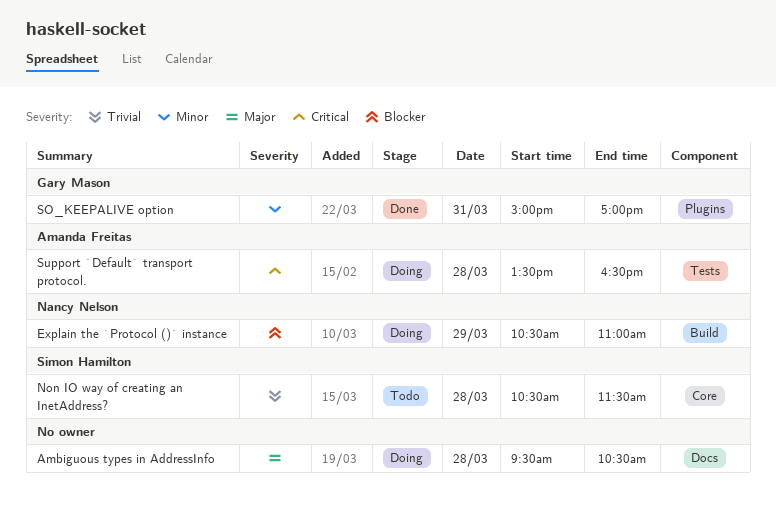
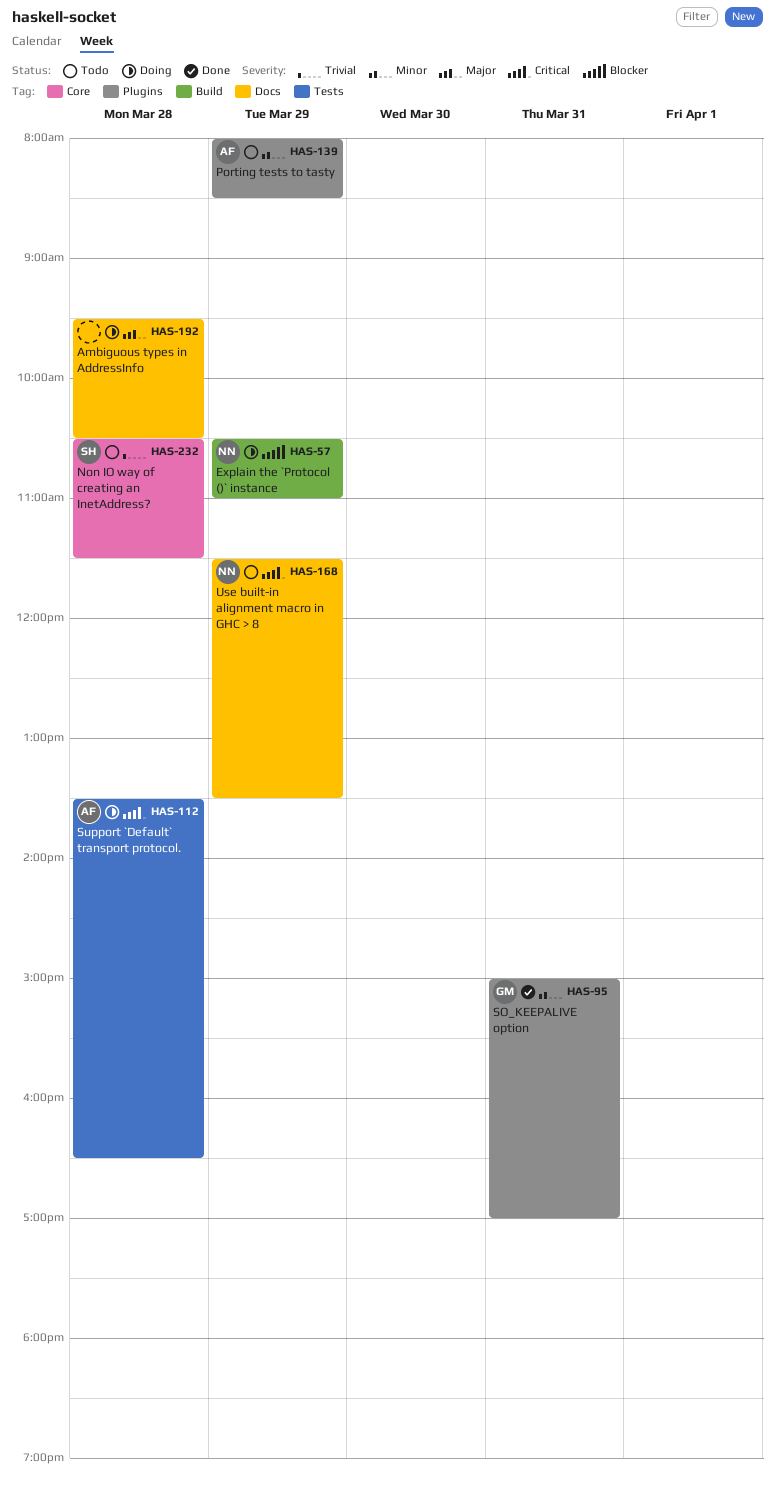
Porting tests to tasty: none -> present
Use built-in alignment macro in GHC > 8: none -> present

